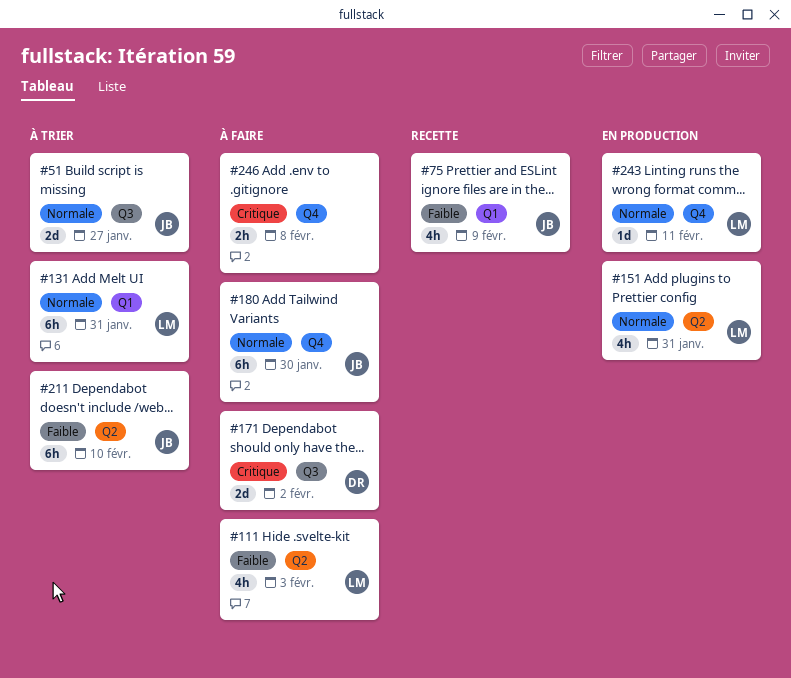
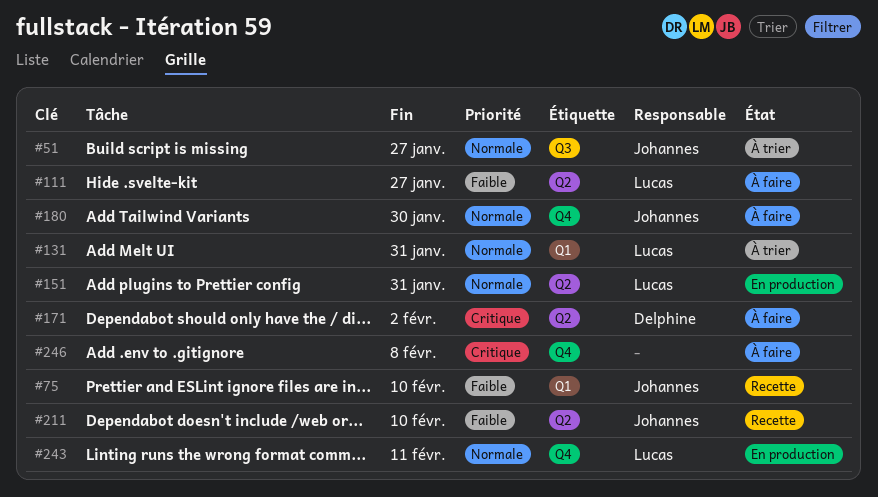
#75, due: Feb 9 -> Feb 10
#111, due: Feb 3 -> Jan 27
#171, label: Q3 -> Q2
#211, status: À trier -> Recette

